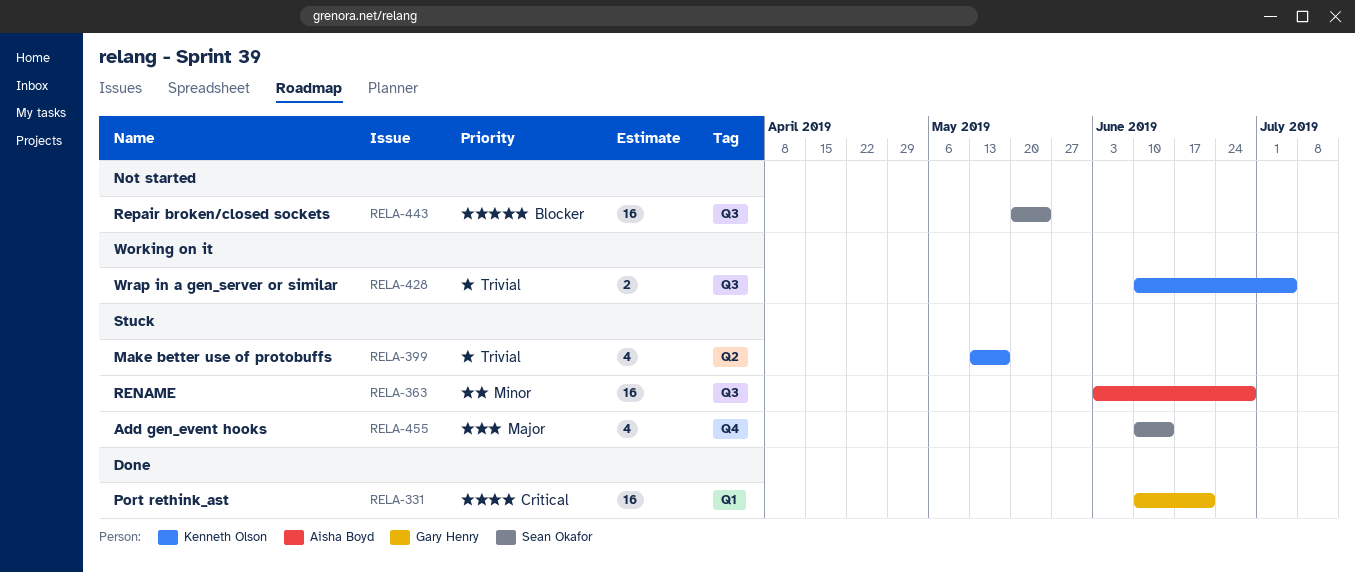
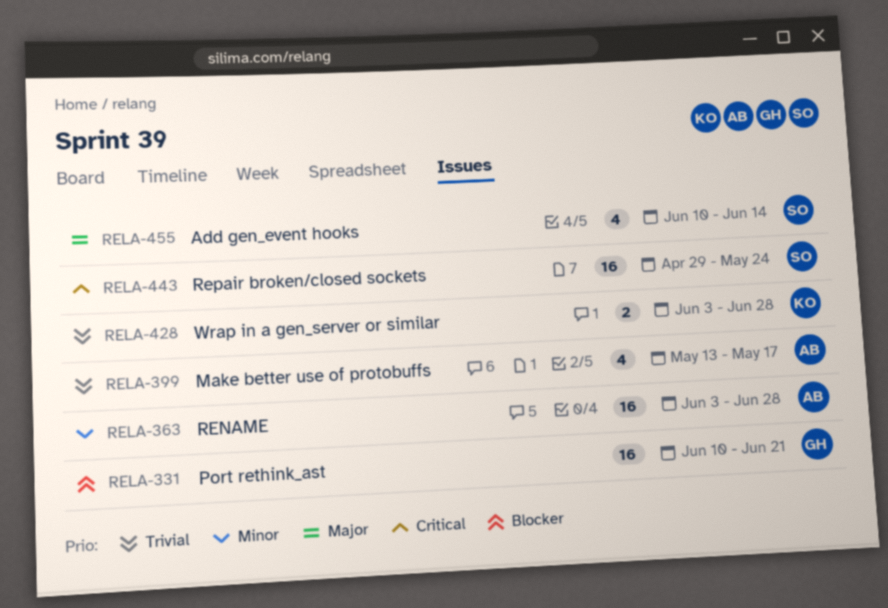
RELA-331, priority: Critical -> Blocker
RELA-399, owner: Kenneth Olson -> Aisha Boyd
RELA-428, start: Jun 10 -> Jun 3
RELA-428, due: Jul 5 -> Jun 28
RELA-443, priority: Blocker -> Critical
RELA-443, start: May 20 -> Apr 29

